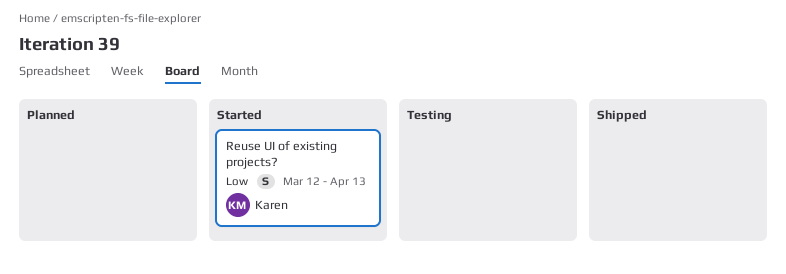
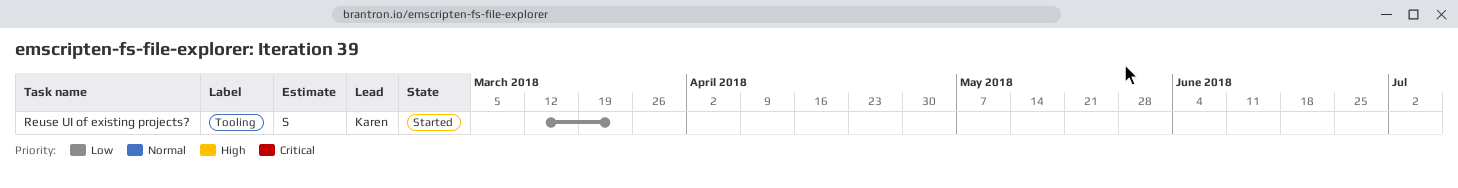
Reuse UI of existing projects?, due: Apr 13 -> Mar 23

